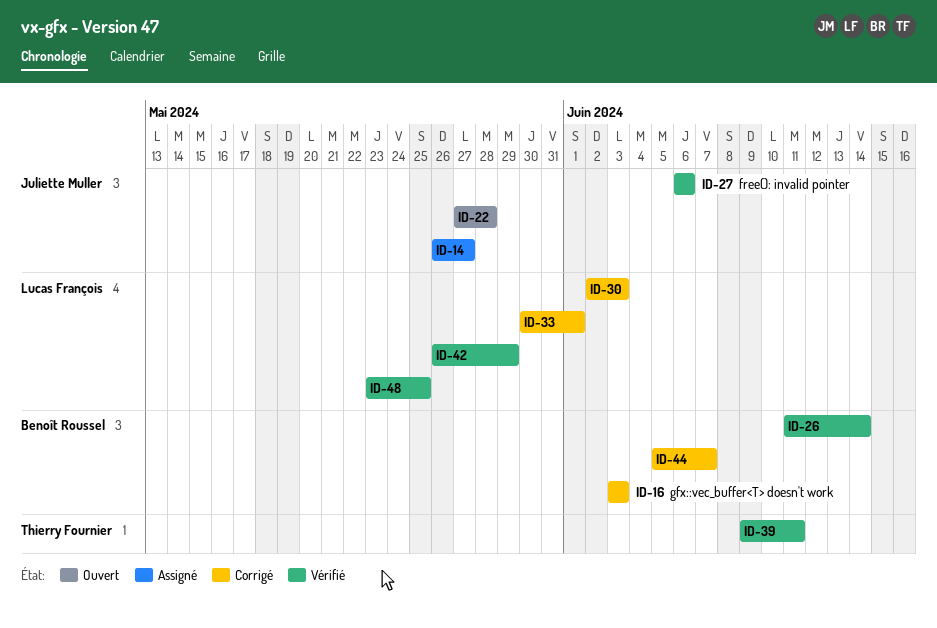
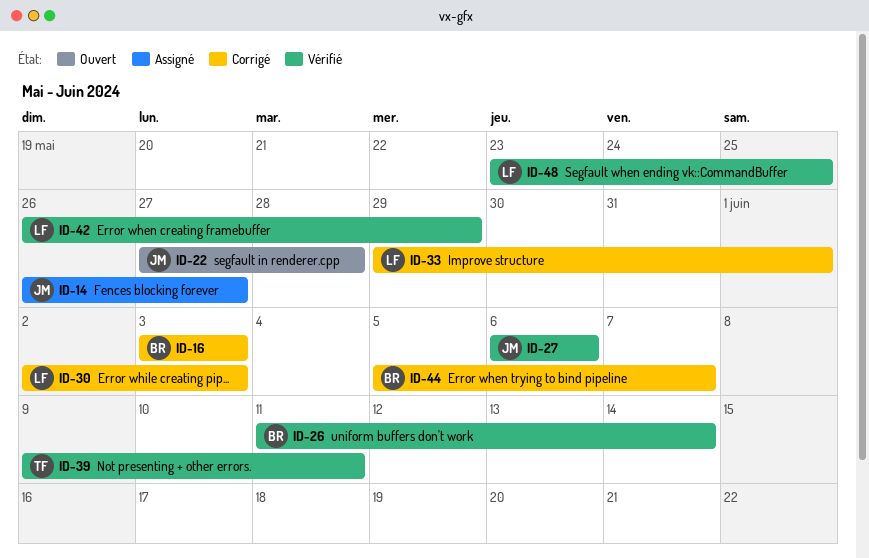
ID-33, start: May 30 -> May 29

